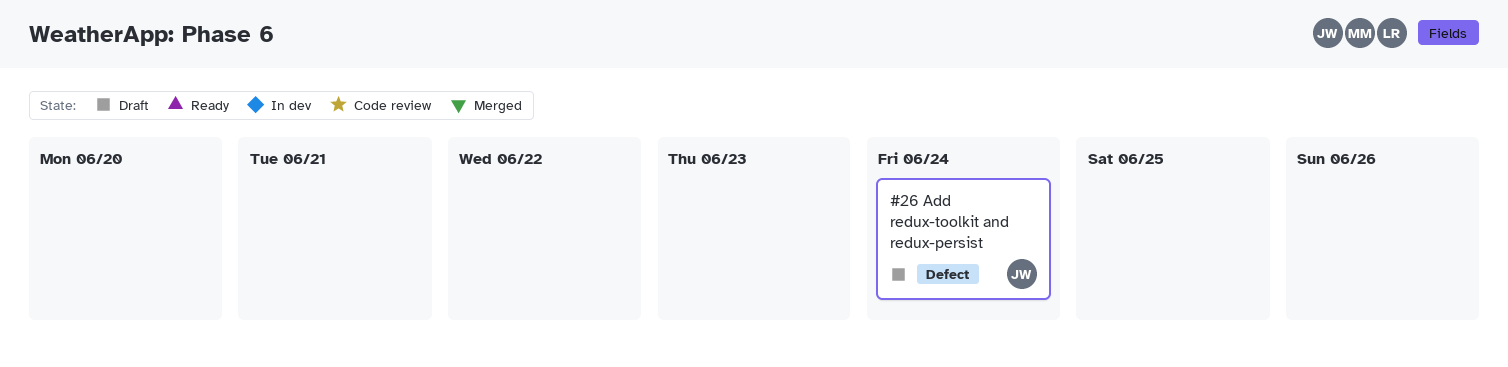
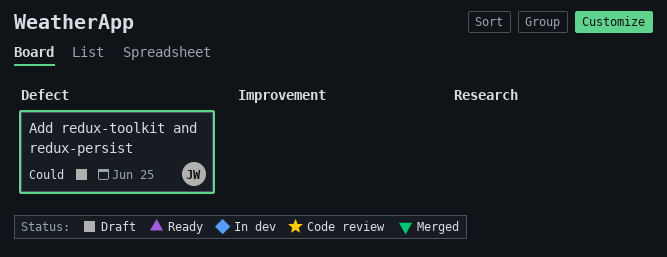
Add redux-toolkit and redux-persist, due: Jun 24 -> Jun 25

